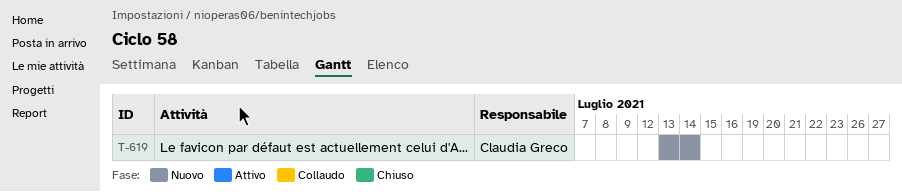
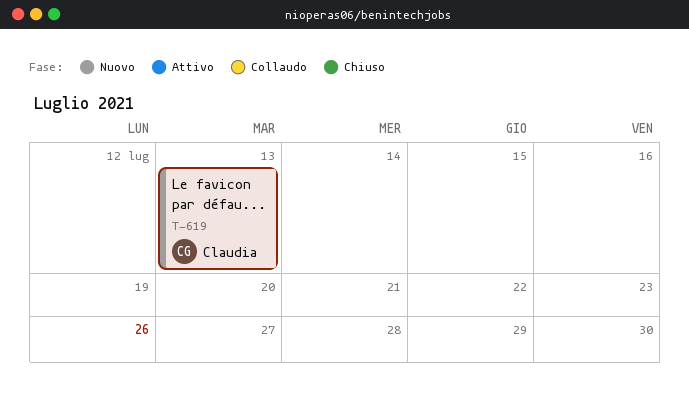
T-619, due: Jul 14 -> Jul 13

